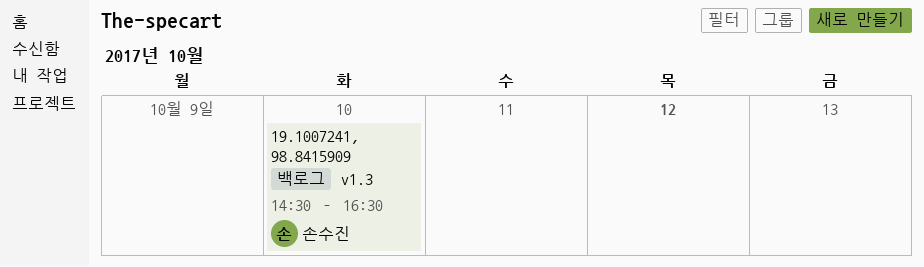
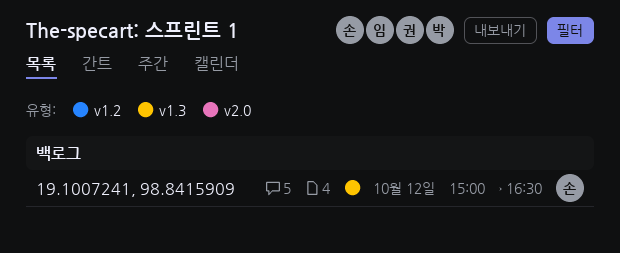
19.1007241, 98.8415909, day: Oct 10 -> Oct 12
19.1007241, 98.8415909, begins: 14:30 -> 15:00

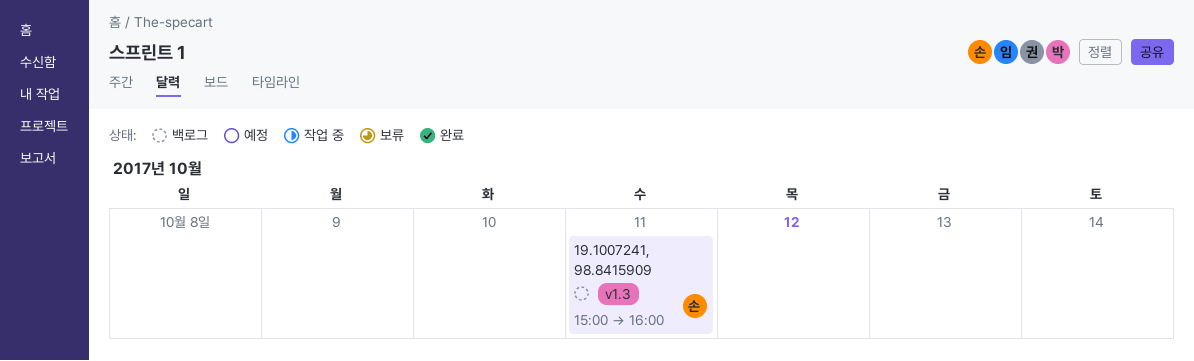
19.1007241, 98.8415909, day: Oct 12 -> Oct 11
19.1007241, 98.8415909, ends: 16:30 -> 16:00

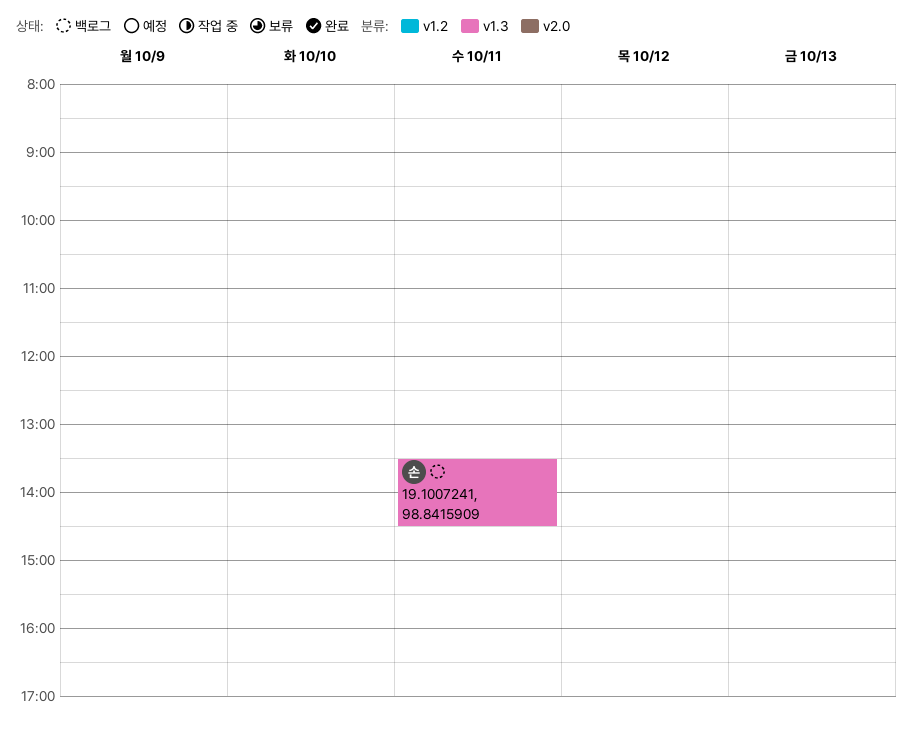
19.1007241, 98.8415909, begins: 15:00 -> 13:30
19.1007241, 98.8415909, ends: 16:00 -> 14:30

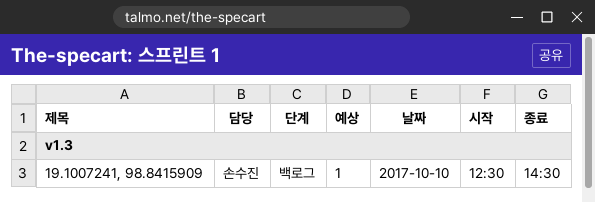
19.1007241, 98.8415909, day: Oct 11 -> Oct 10
19.1007241, 98.8415909, begins: 13:30 -> 12:30

